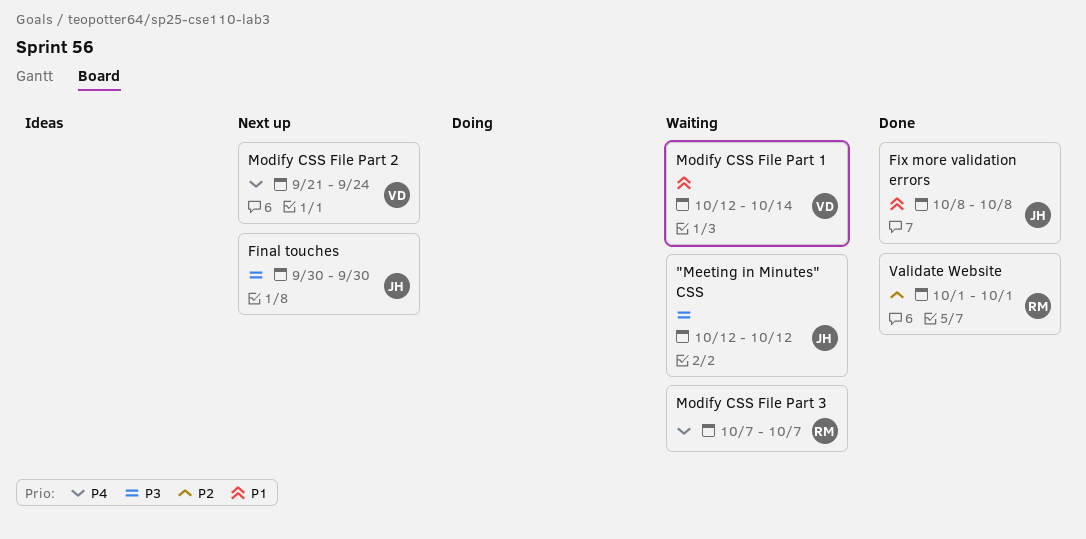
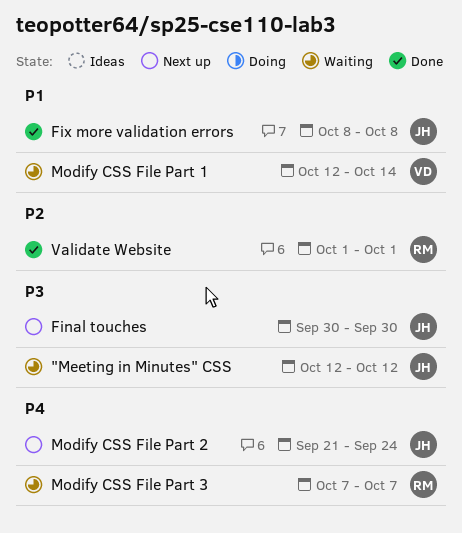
Modify CSS File Part 2, owner: VD -> JH

